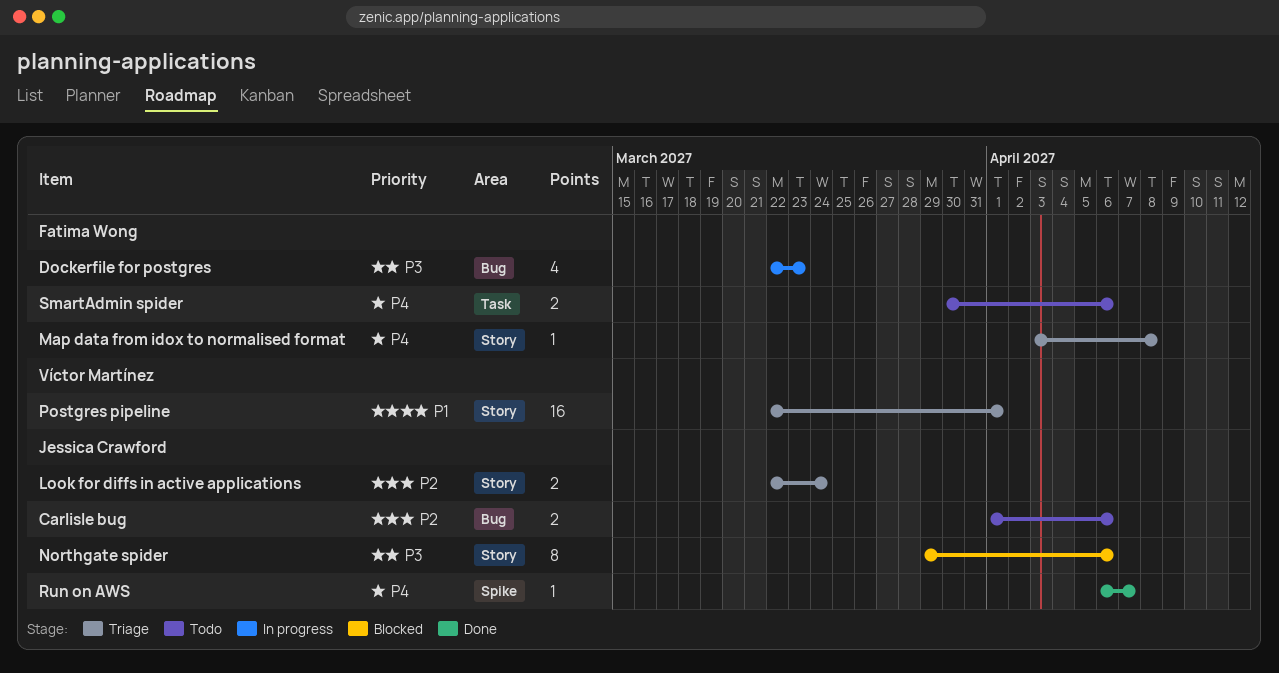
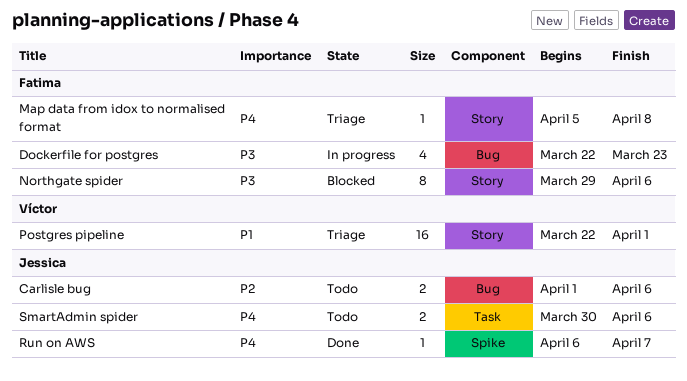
Look for diffs in active applications: present -> none
Map data from idox to normalised format, start: Apr 3 -> Apr 5
Northgate spider, owner: Jessica Crawford -> Fatima Wong
SmartAdmin spider, owner: Fatima Wong -> Jessica Crawford

